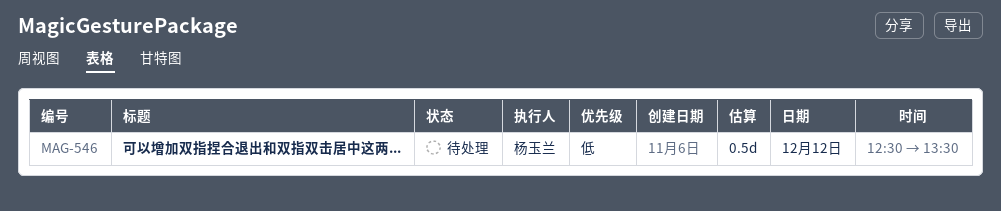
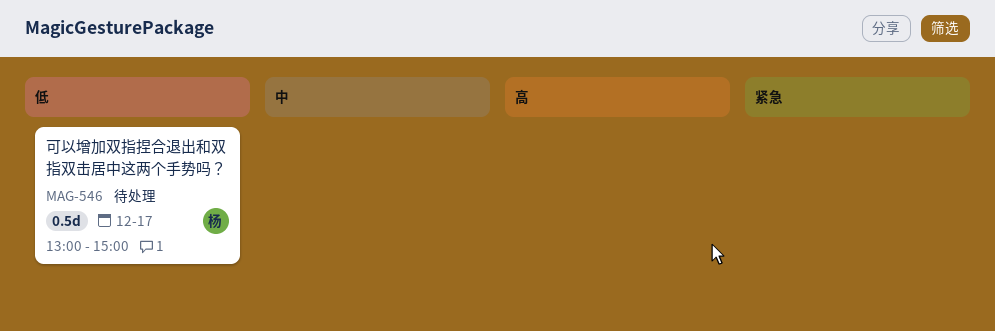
MAG-546, day: Dec 12 -> Dec 17
MAG-546, begins: 12:30 -> 13:00
MAG-546, ends: 13:30 -> 15:00

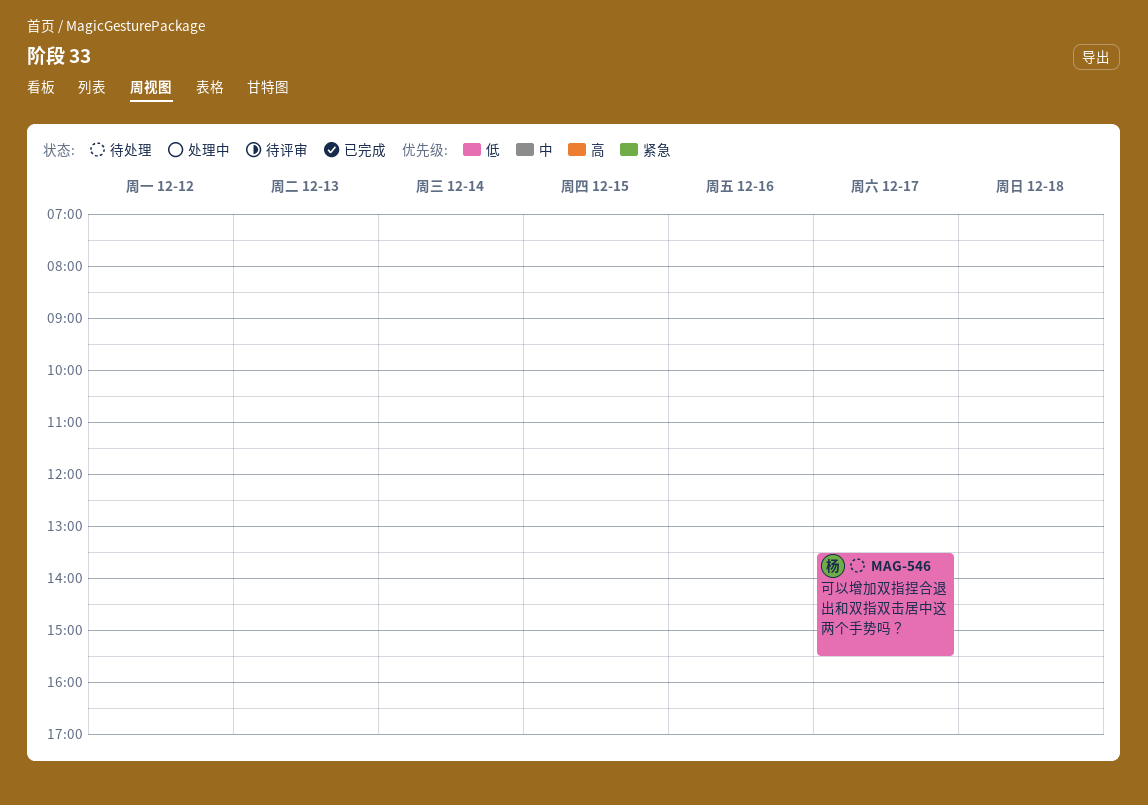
MAG-546, begins: 13:00 -> 13:30
MAG-546, ends: 15:00 -> 15:30

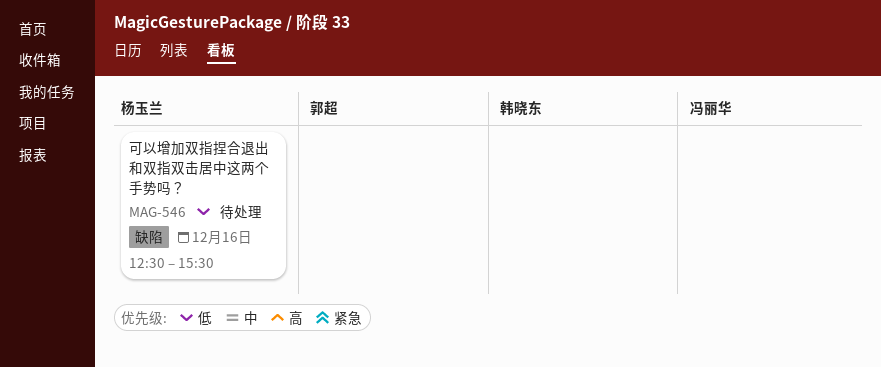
MAG-546, day: Dec 17 -> Dec 16
MAG-546, begins: 13:30 -> 12:30

